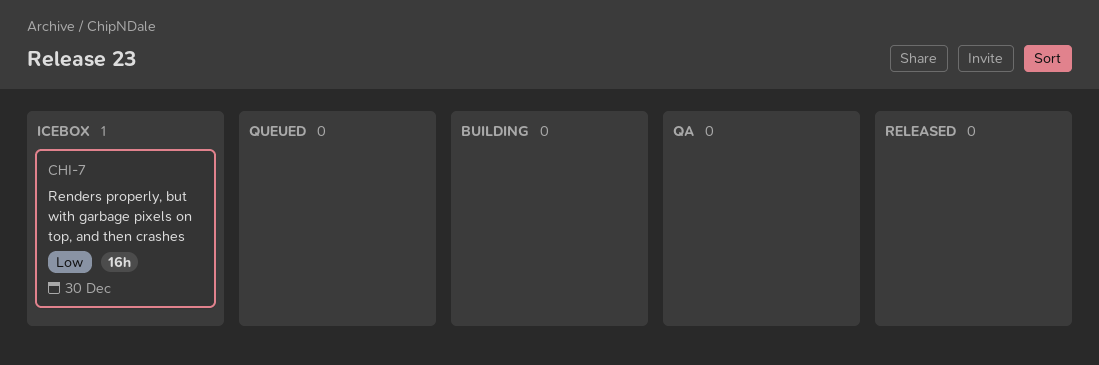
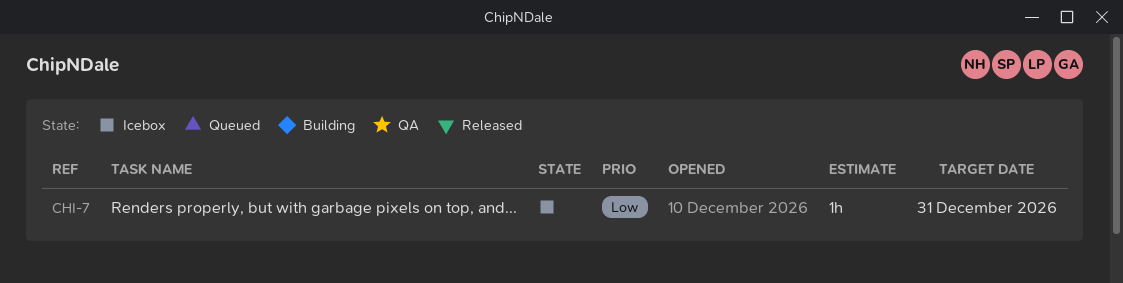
CHI-7, estimate: 16h -> 1h
CHI-7, due: Dec 30 -> Dec 31

